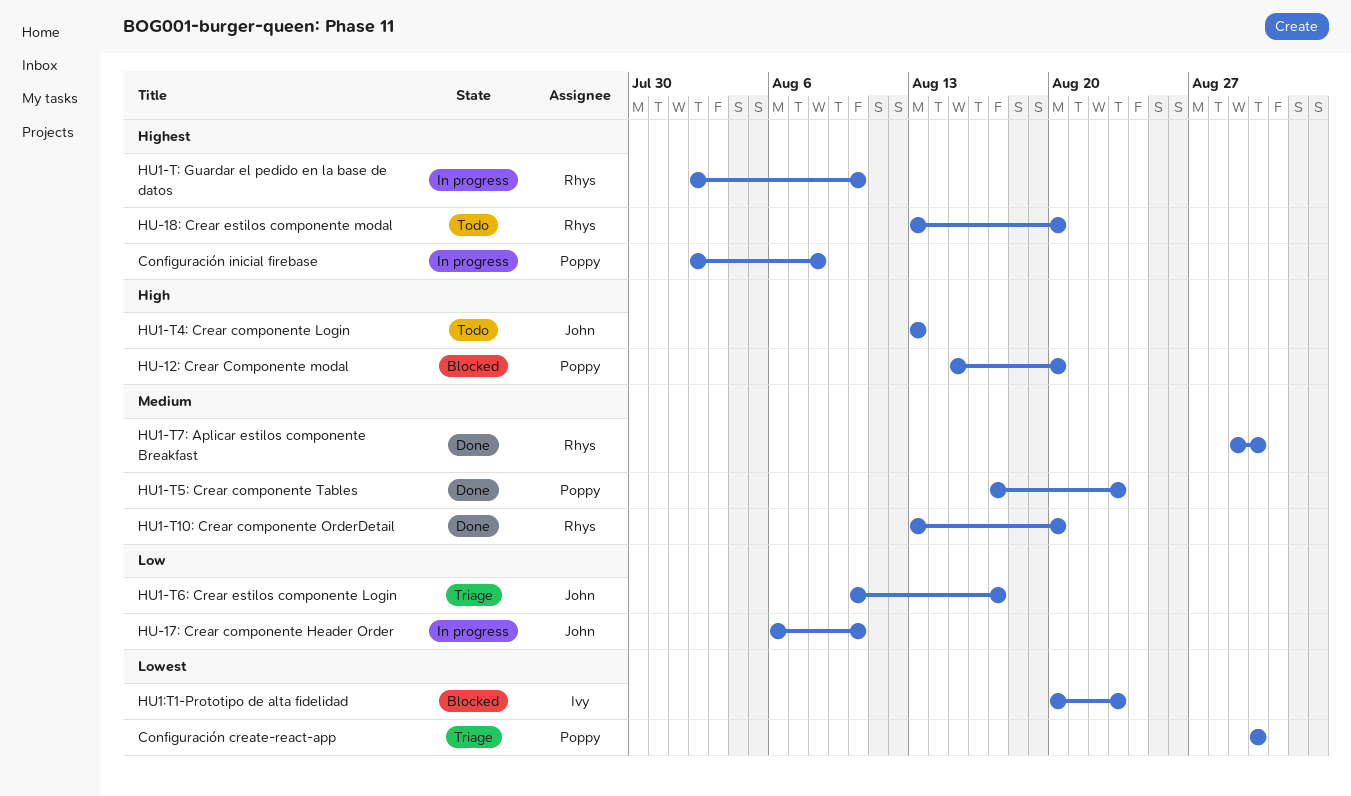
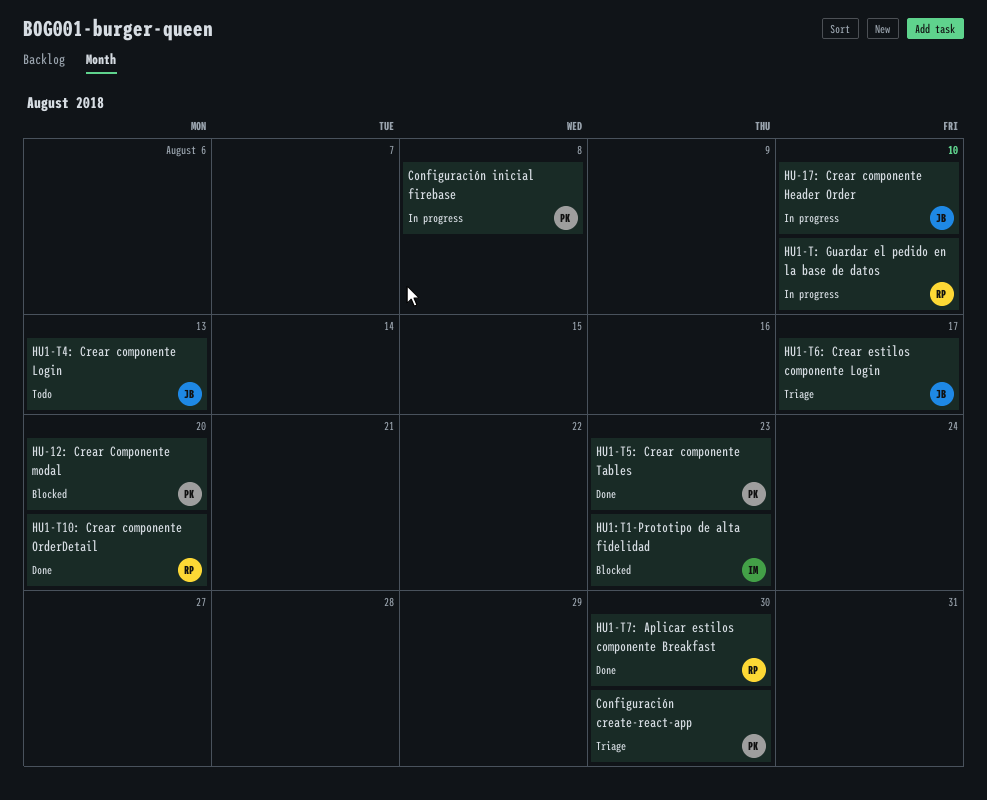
HU-18: Crear estilos componente modal: present -> none

